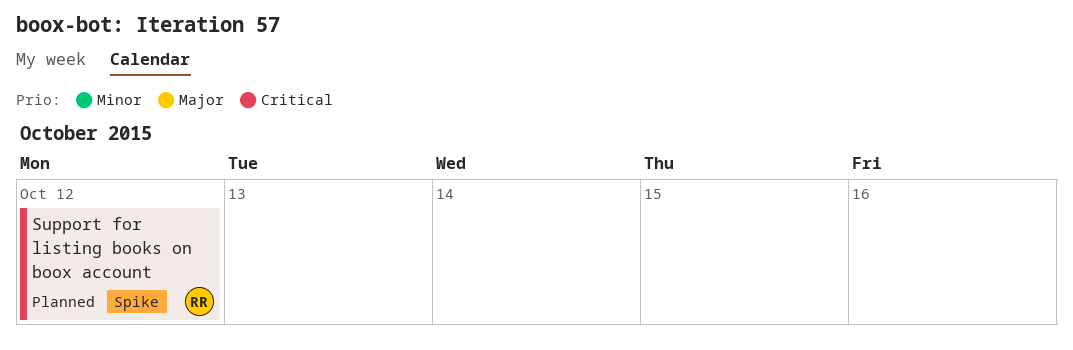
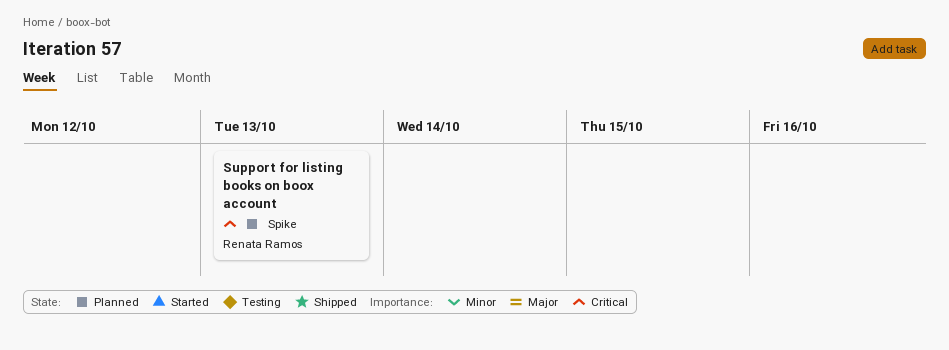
Support for listing books on boox account, due: Oct 12 -> Oct 13

